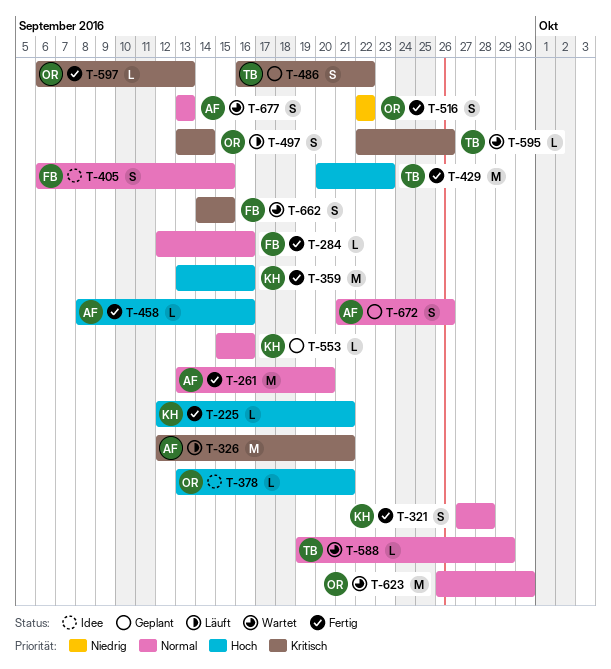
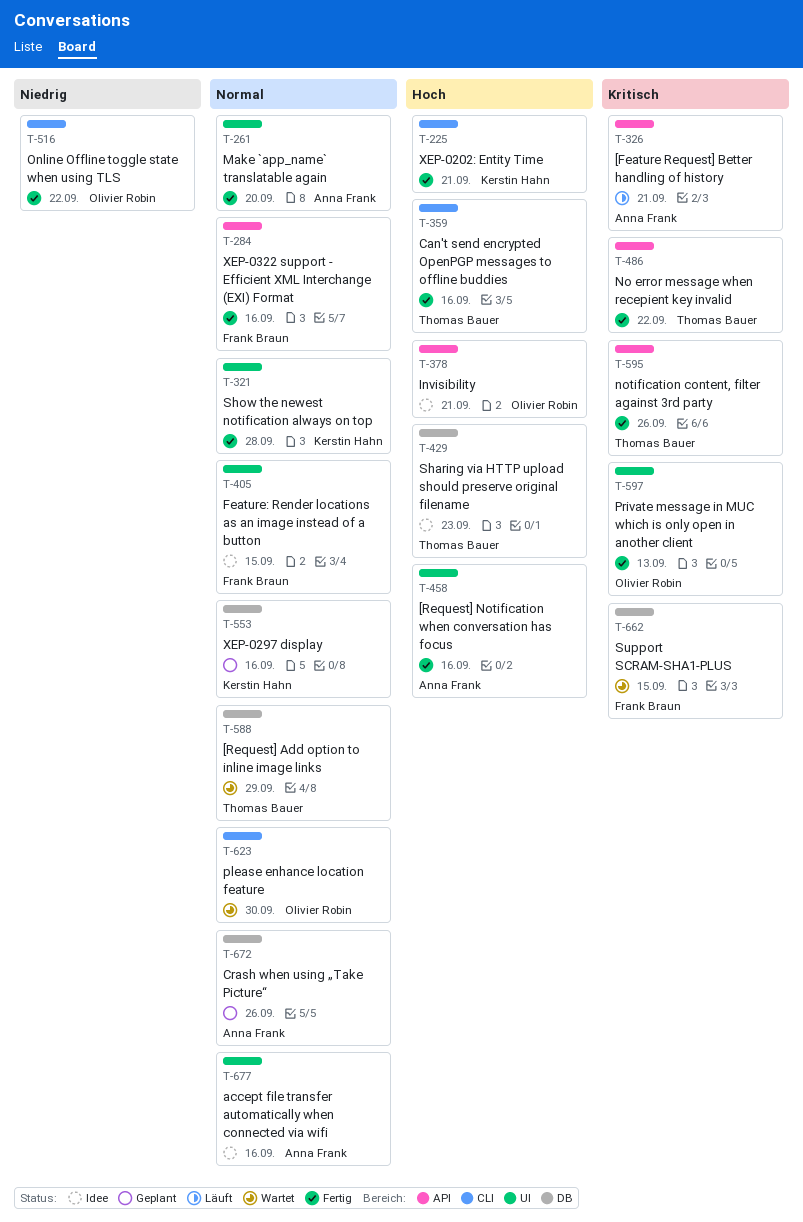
T-359, owner: Kerstin Hahn -> Thomas Bauer
T-429, status: Fertig -> Idee
T-486, status: Geplant -> Fertig
T-497: present -> none
T-595, status: Wartet -> Fertig
T-677, status: Wartet -> Idee
T-677, due: Sep 13 -> Sep 16

